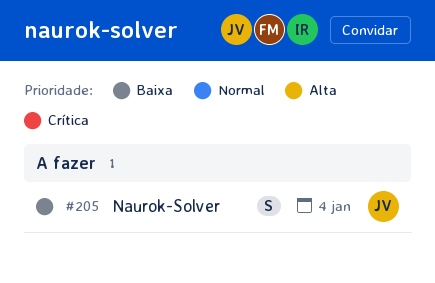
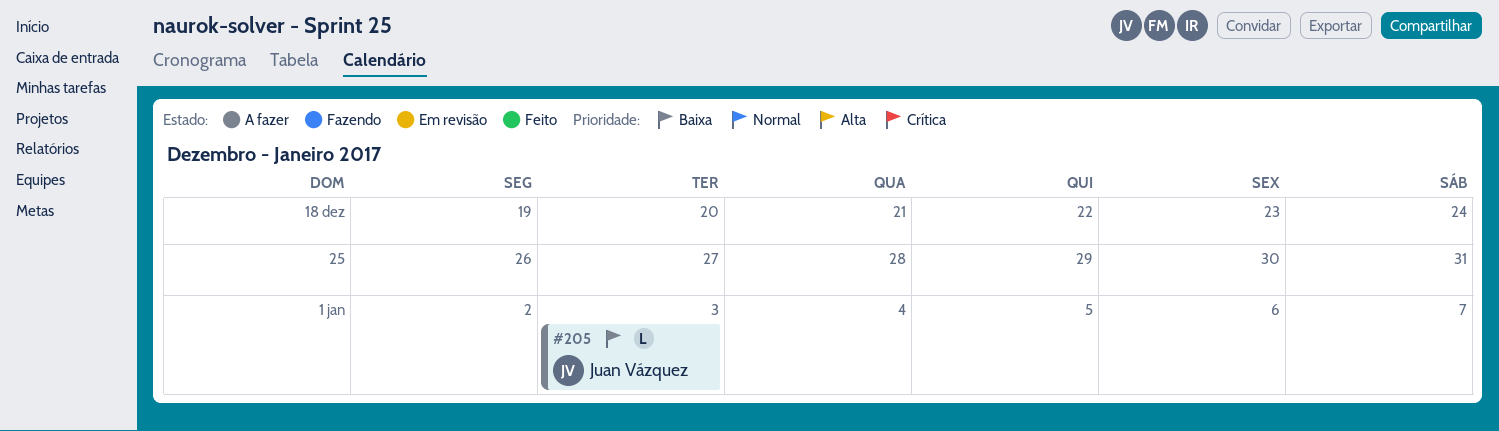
#205, estimate: S -> L
#205, due: Jan 4 -> Jan 3

